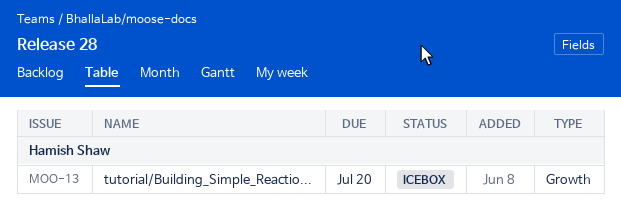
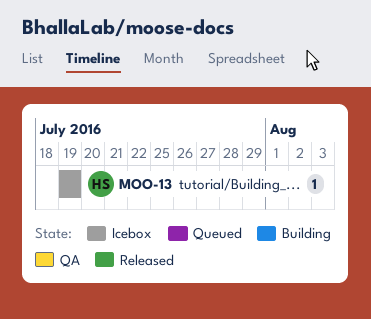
MOO-13, due: Jul 20 -> Jul 19

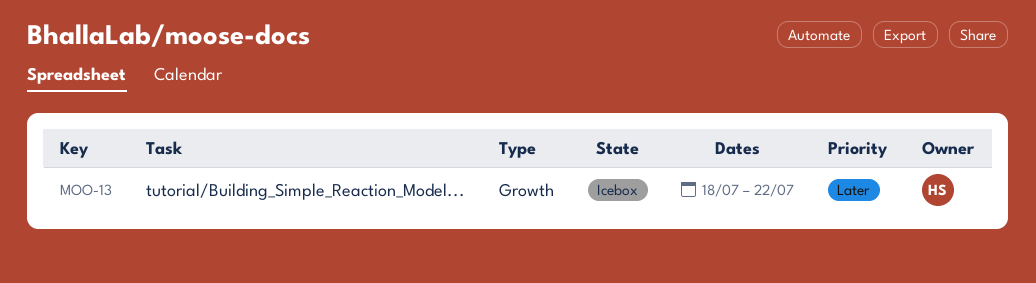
MOO-13, start: Jul 19 -> Jul 18
MOO-13, due: Jul 19 -> Jul 22

